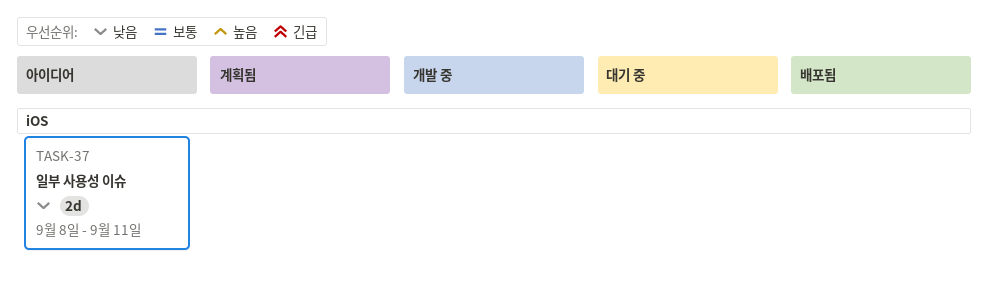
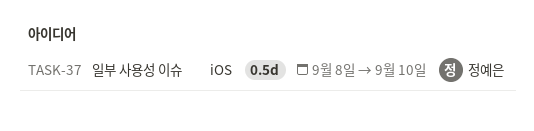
TASK-37, estimate: 2d -> 0.5d
TASK-37, due: Sep 11 -> Sep 10

